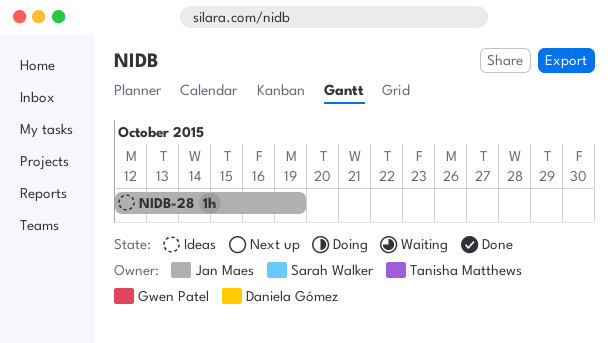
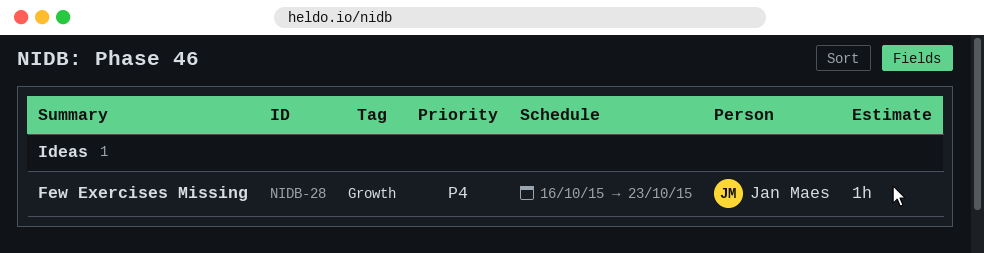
NIDB-28, start: Oct 12 -> Oct 16
NIDB-28, due: Oct 19 -> Oct 23

